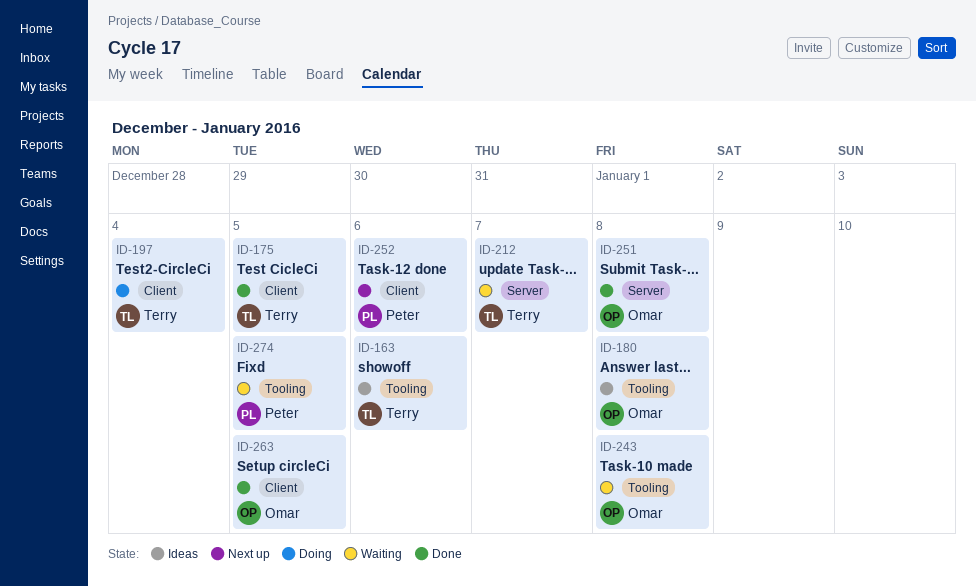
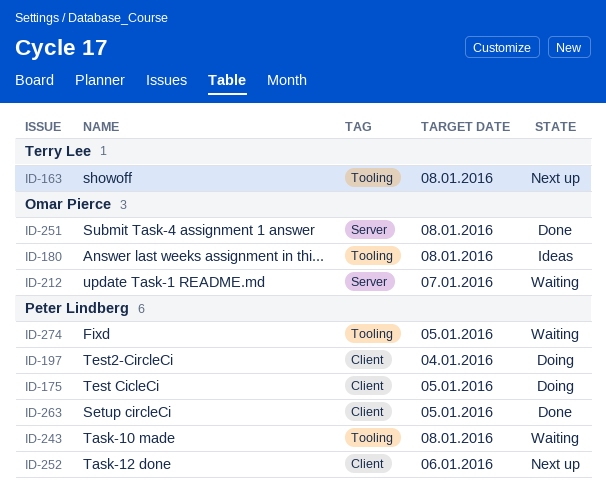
ID-163, status: Ideas -> Next up
ID-163, due: Jan 6 -> Jan 8
ID-175, status: Done -> Doing
ID-175, owner: Terry Lee -> Peter Lindberg
ID-197, owner: Terry Lee -> Peter Lindberg
ID-212, owner: Terry Lee -> Omar Pierce
ID-243, owner: Omar Pierce -> Peter Lindberg
ID-263, owner: Omar Pierce -> Peter Lindberg

